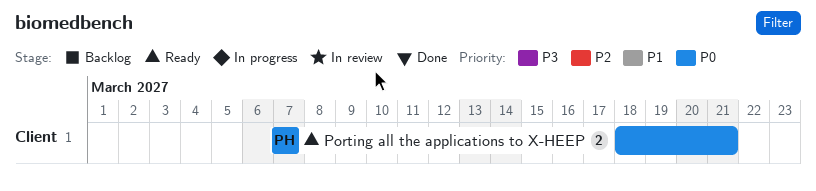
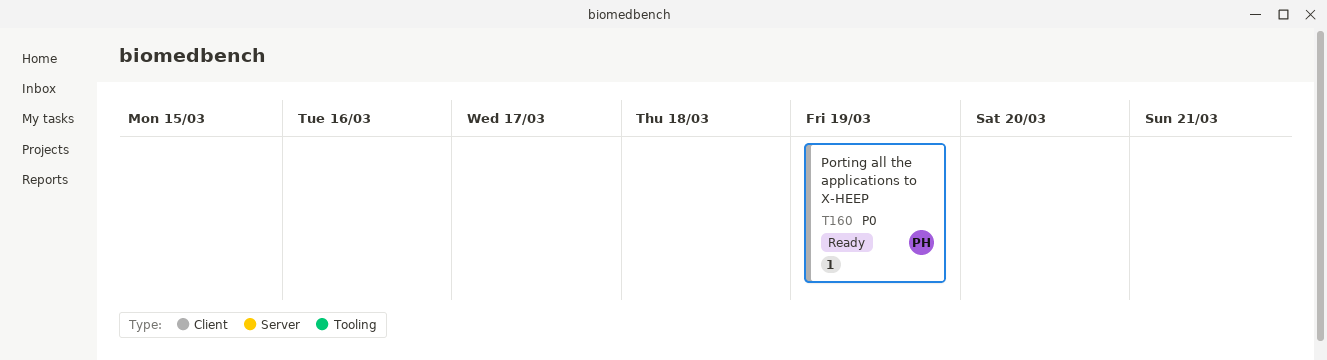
Porting all the applications to X-HEEP, estimate: 2 -> 1
Porting all the applications to X-HEEP, due: Mar 21 -> Mar 19

